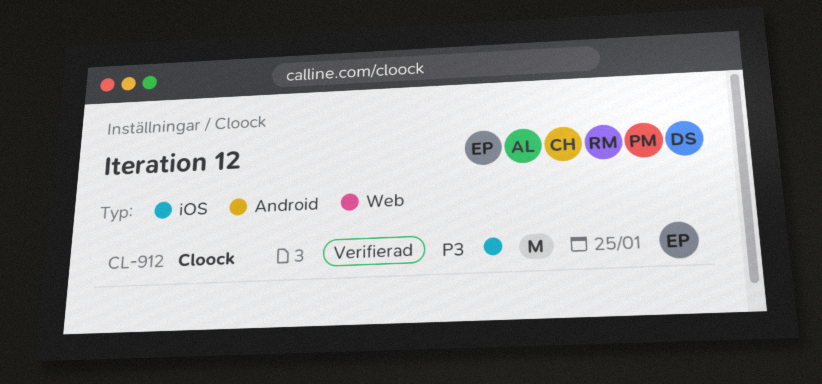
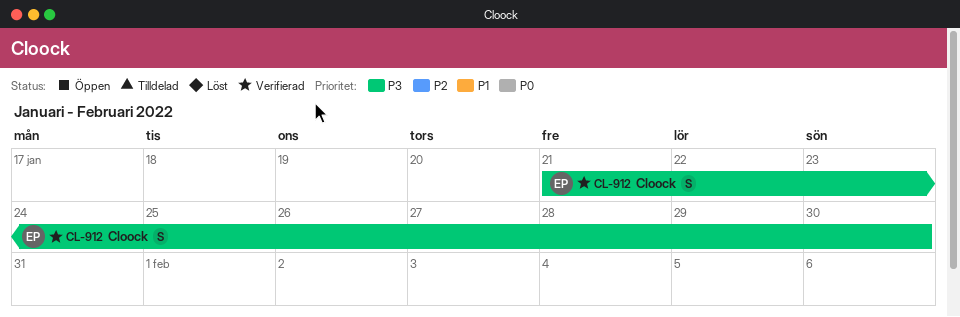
CL-912, estimate: M -> S
CL-912, due: Jan 25 -> Jan 30

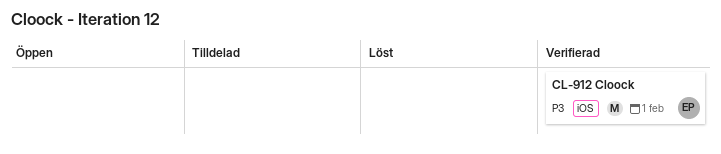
CL-912, estimate: S -> M
CL-912, due: Jan 30 -> Feb 1

